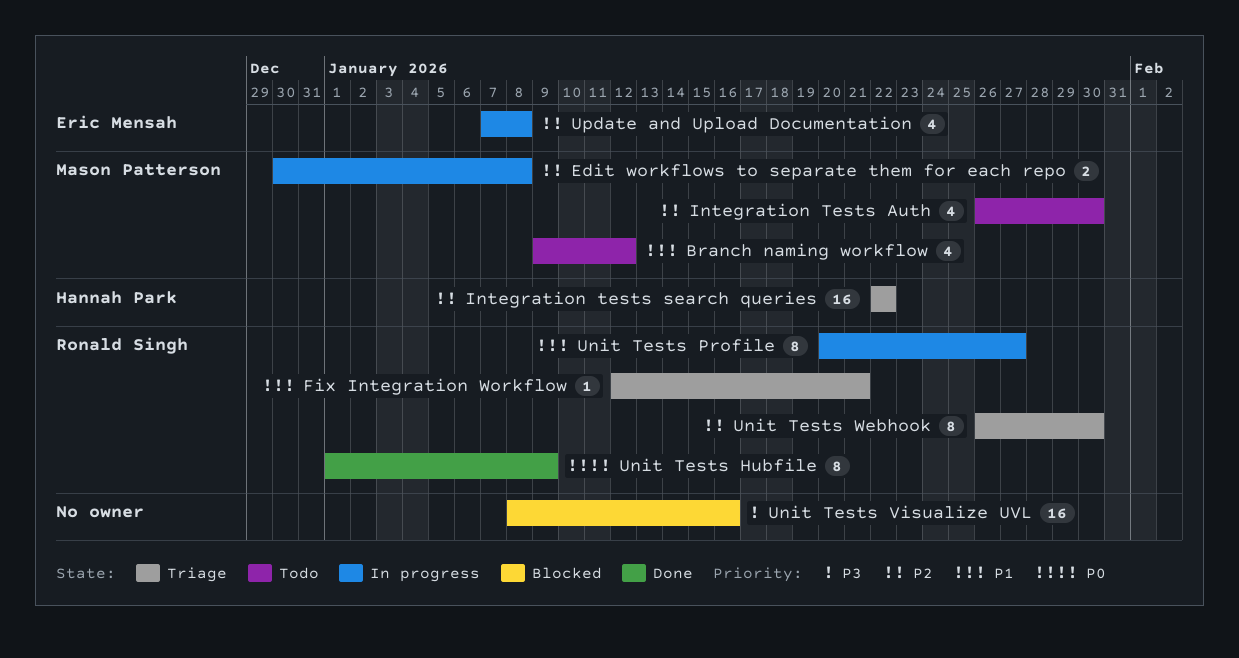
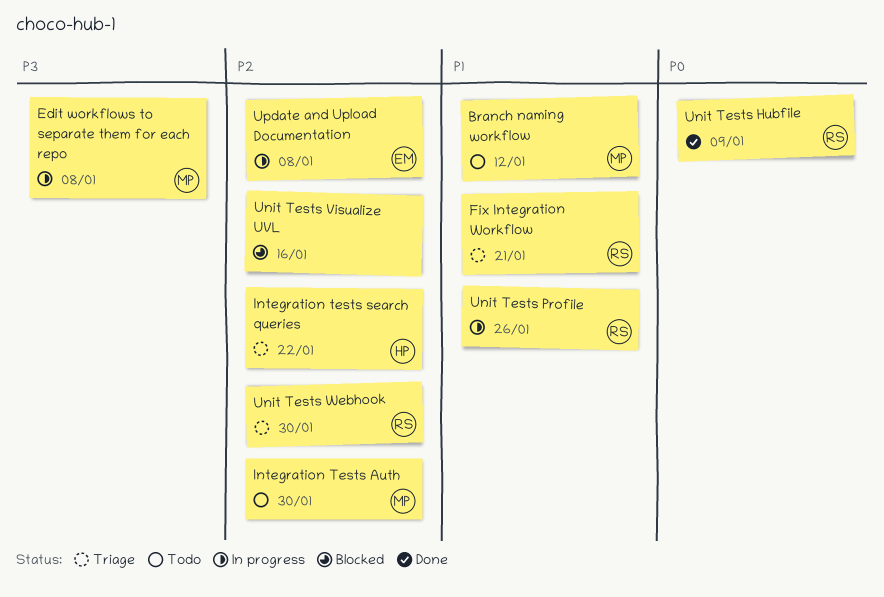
Edit workflows to separate them for each repo, priority: P2 -> P3
Unit Tests Profile, due: Jan 27 -> Jan 26
Unit Tests Visualize UVL, priority: P3 -> P2

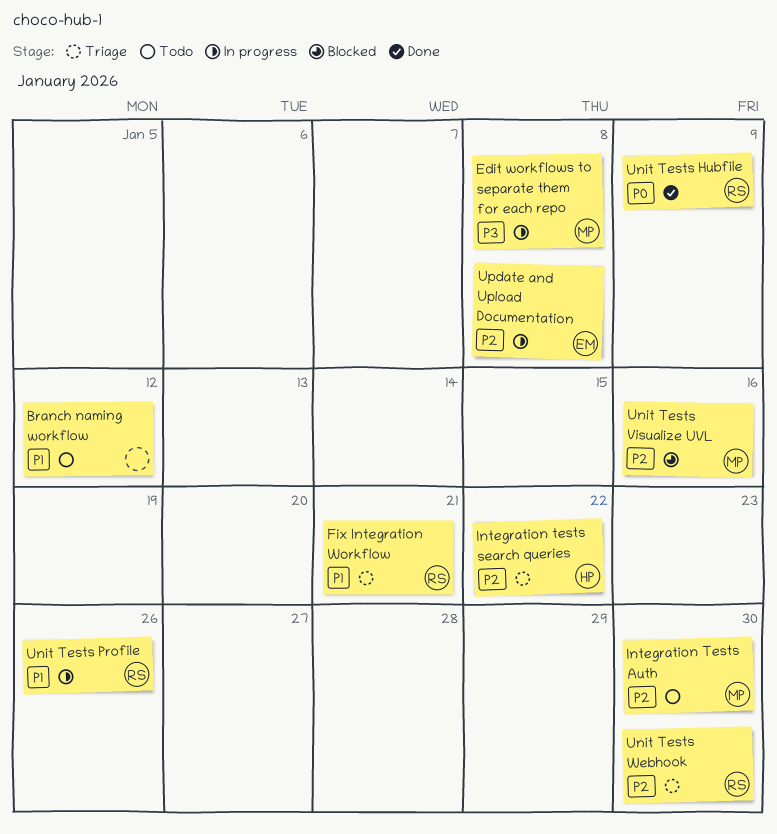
Branch naming workflow, owner: MP -> none
Unit Tests Visualize UVL, owner: none -> MP

